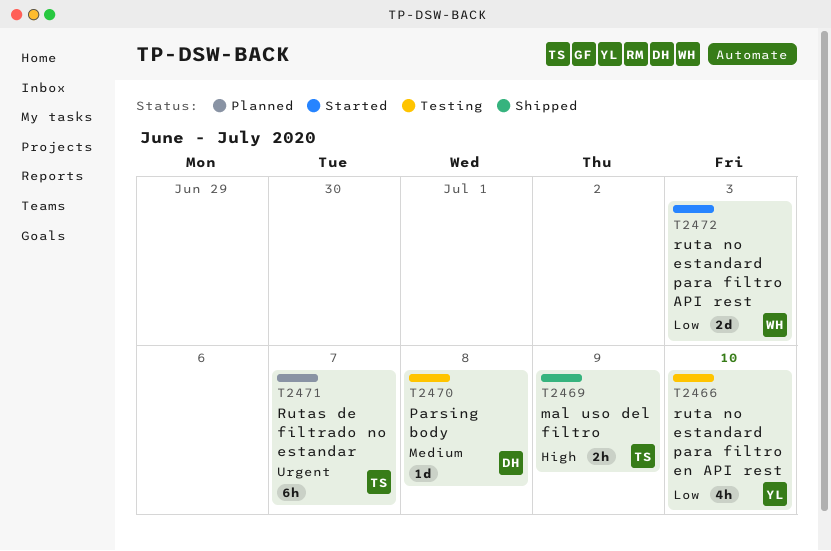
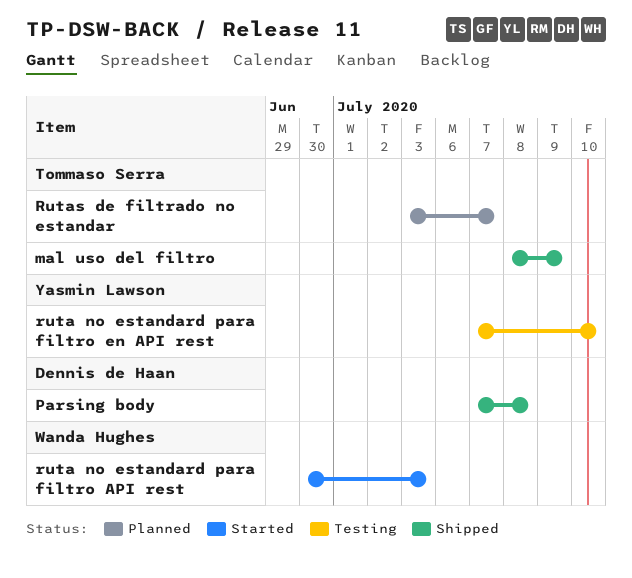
Parsing body, status: Testing -> Shipped

